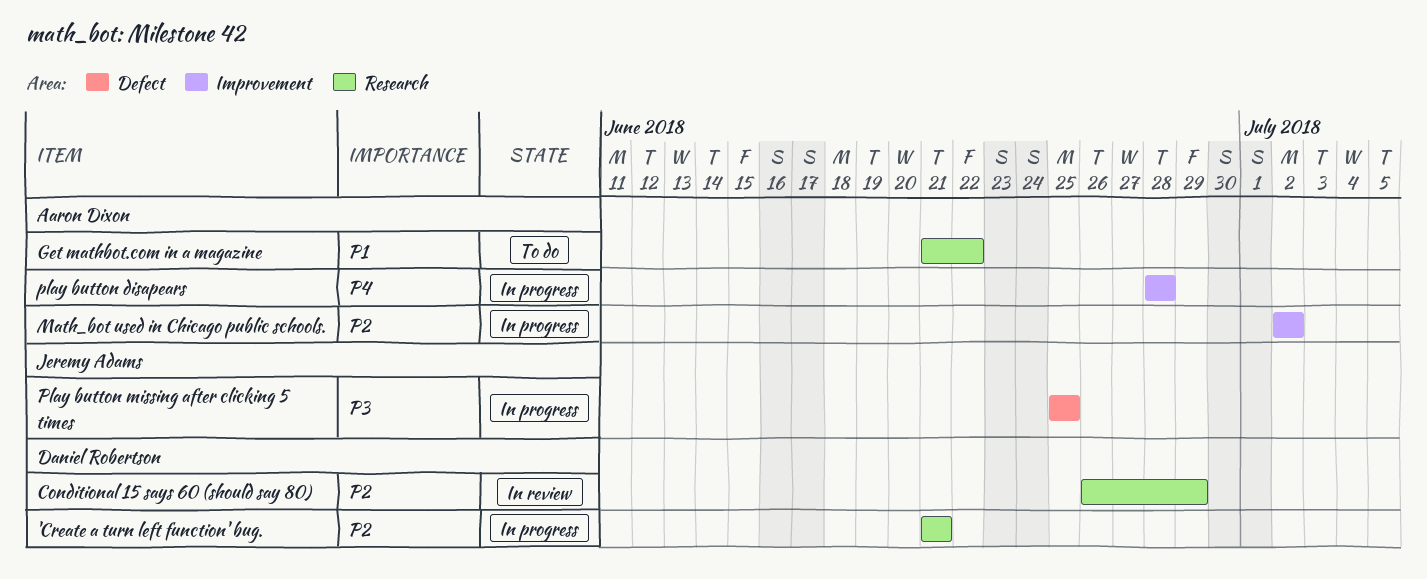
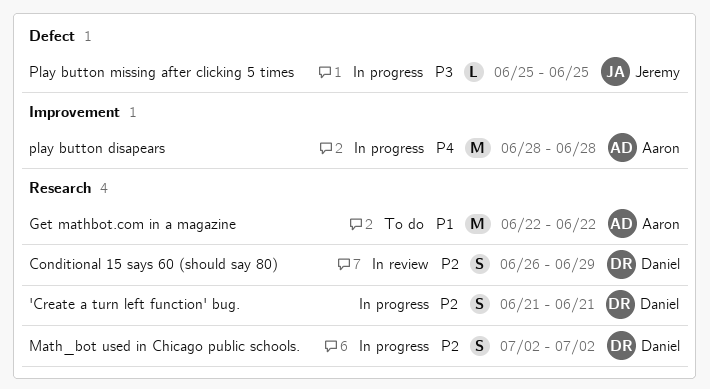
Get mathbot.com in a magazine, start: Jun 21 -> Jun 22
Math_bot used in Chicago public schools., owner: Aaron Dixon -> Daniel Robertson
Math_bot used in Chicago public schools., label: Improvement -> Research

